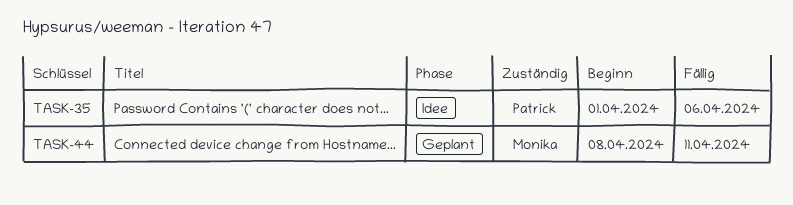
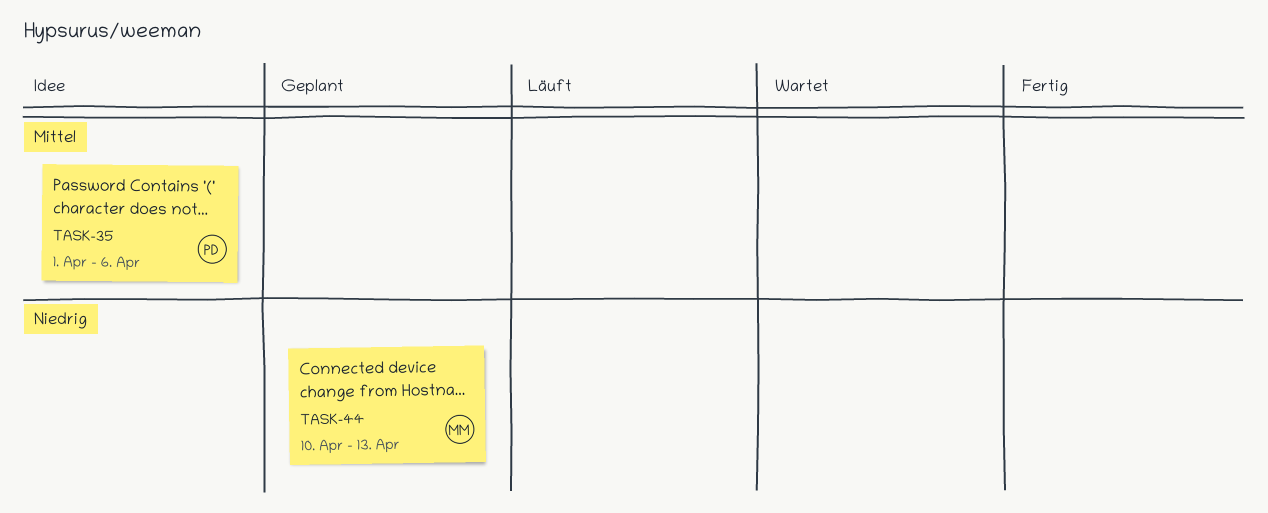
TASK-44, start: Apr 8 -> Apr 10
TASK-44, due: Apr 11 -> Apr 13

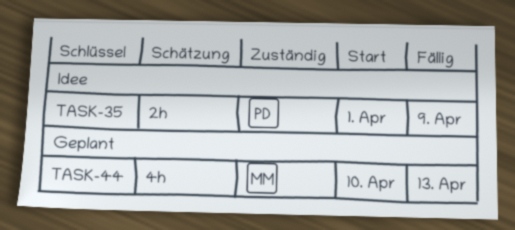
TASK-35, due: Apr 6 -> Apr 9

